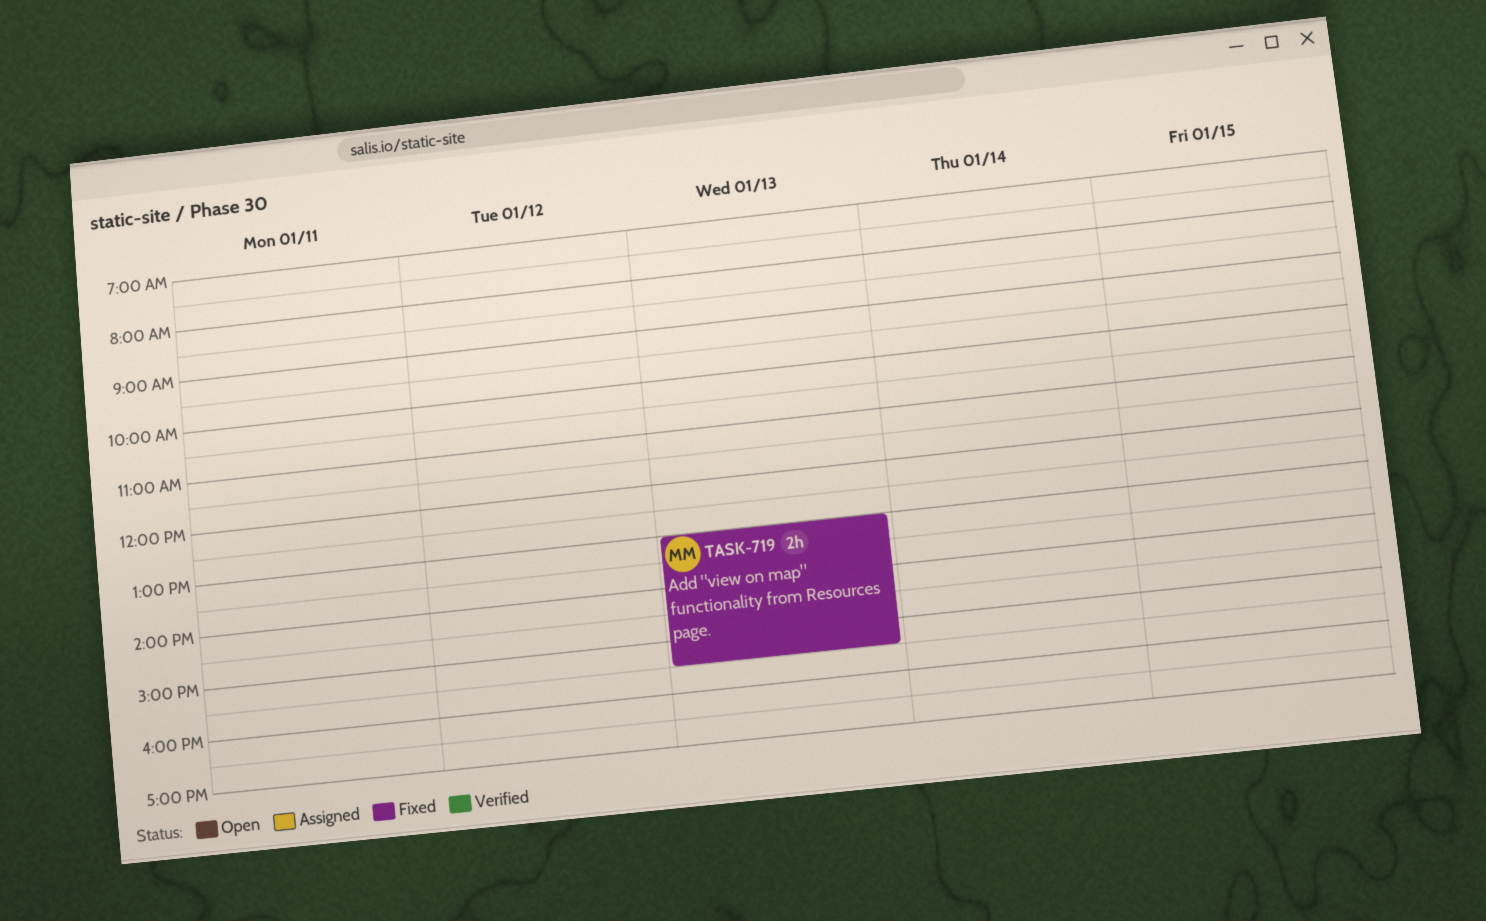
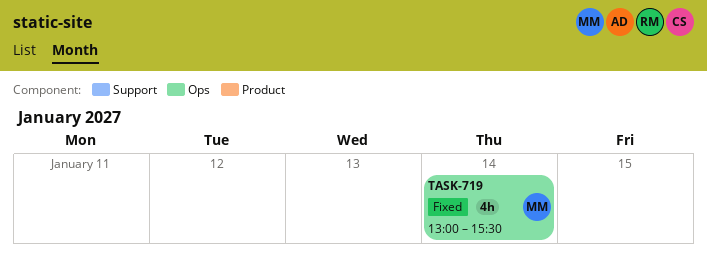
TASK-719, estimate: 2h -> 4h
TASK-719, day: Jan 13 -> Jan 14

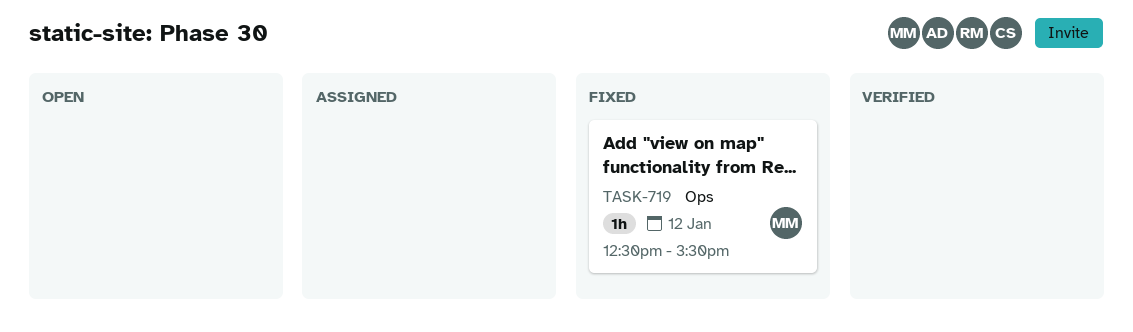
TASK-719, estimate: 4h -> 1h
TASK-719, day: Jan 14 -> Jan 12
TASK-719, begins: 13:00 -> 12:30

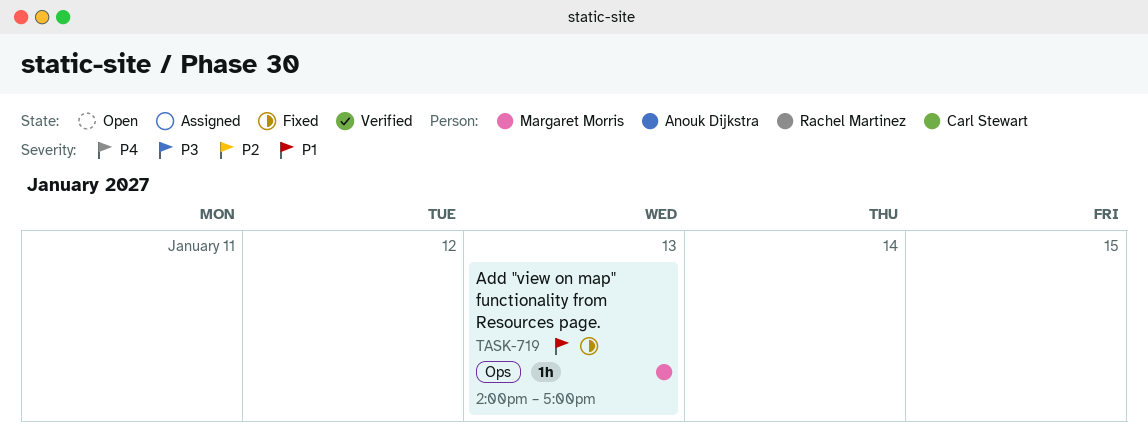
TASK-719, day: Jan 12 -> Jan 13
TASK-719, begins: 12:30 -> 14:00
TASK-719, ends: 15:30 -> 17:00

